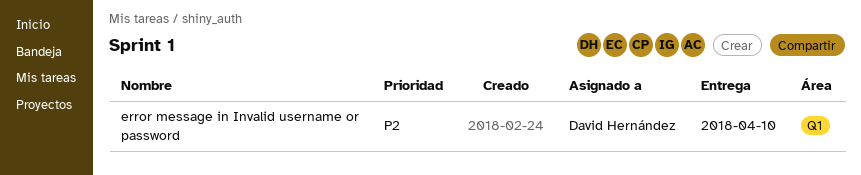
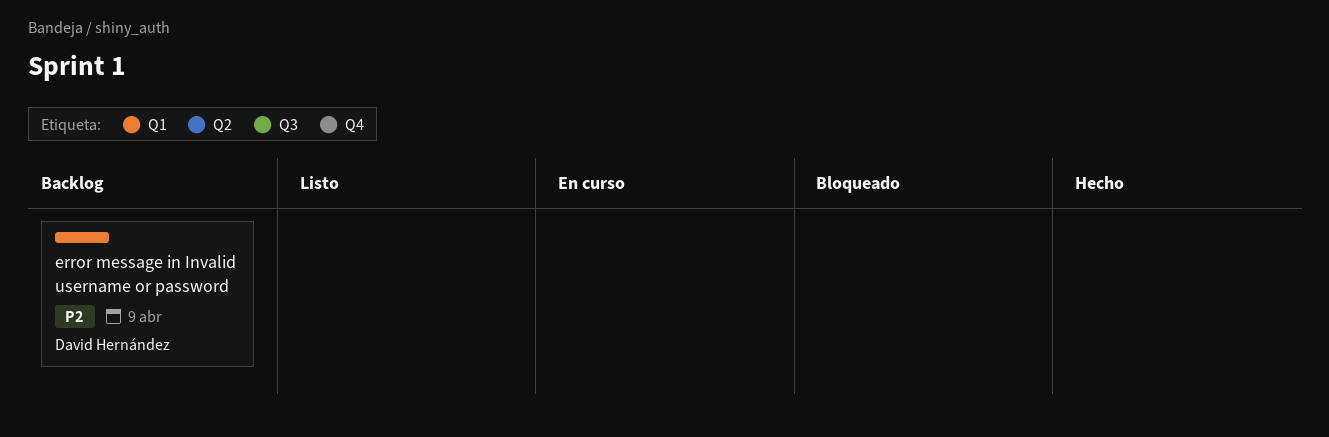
error message in Invalid username or password, due: Apr 10 -> Apr 9

